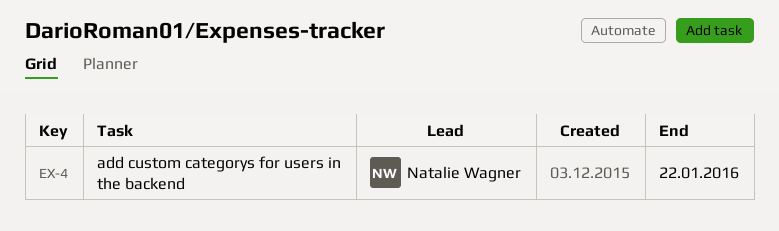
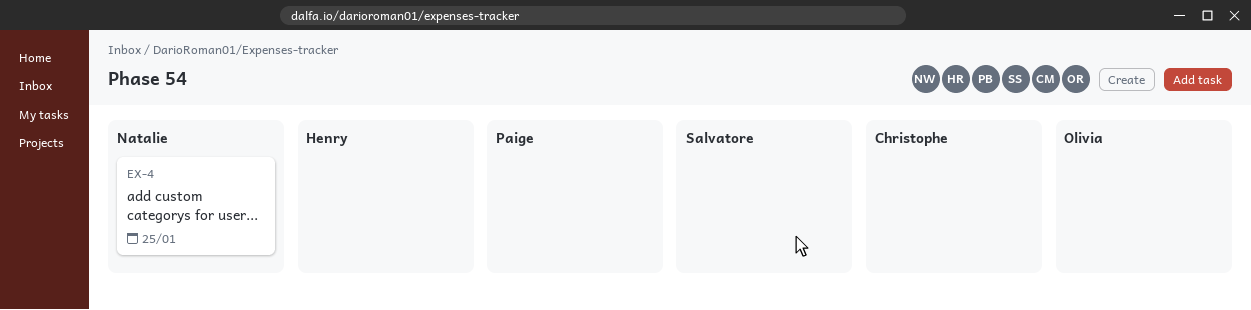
EX-4, due: Jan 22 -> Jan 25

